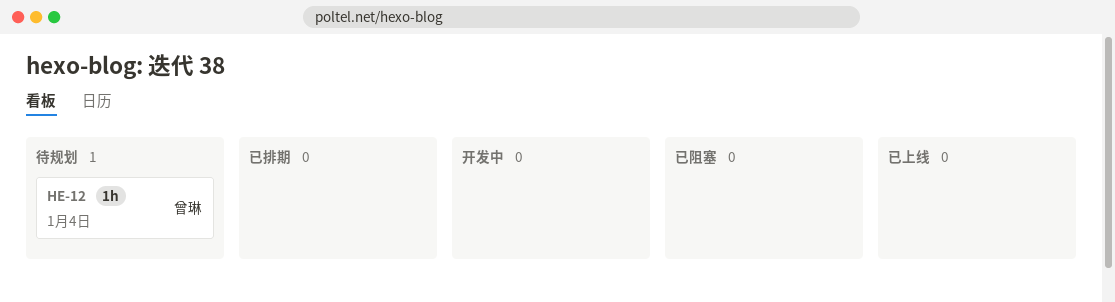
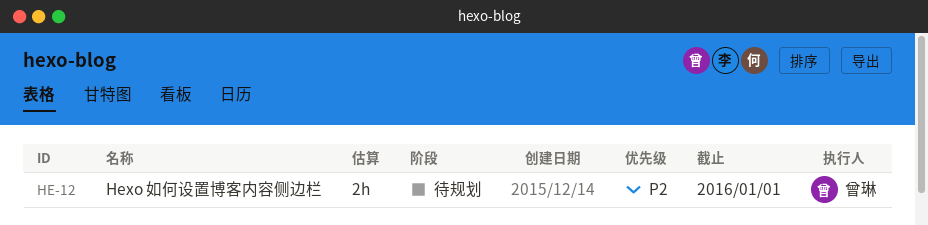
HE-12, estimate: 1h -> 2h
HE-12, due: Jan 4 -> Jan 1

